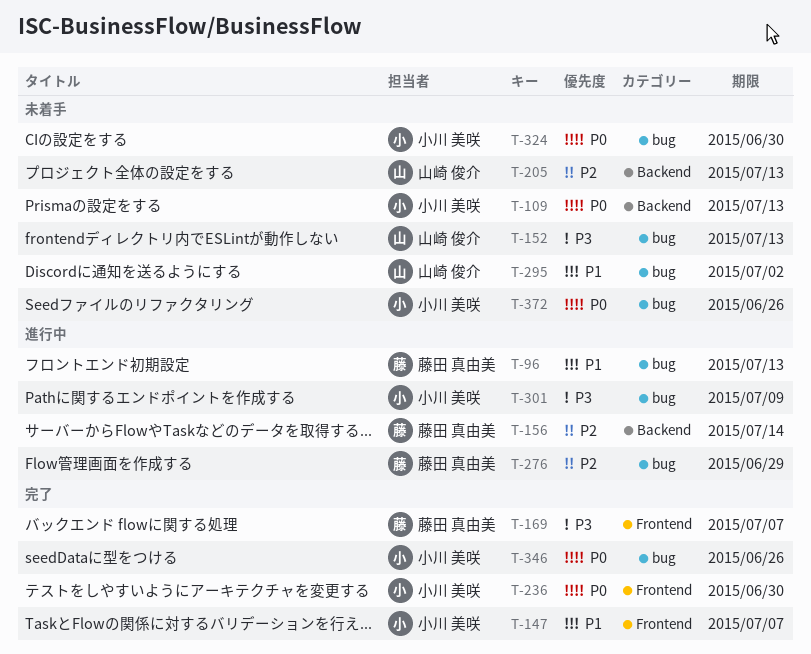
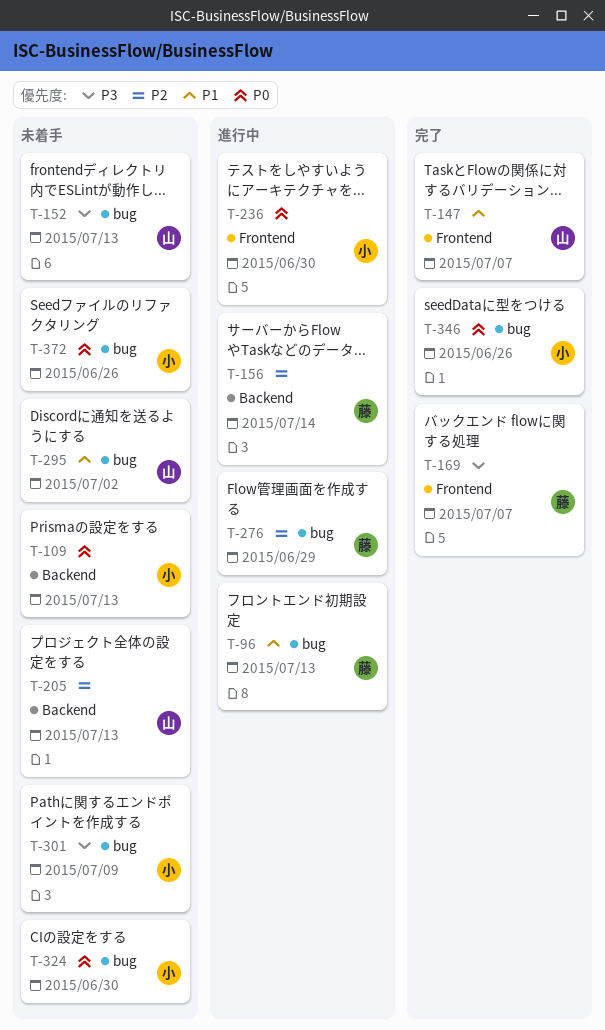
T-147, owner: 小川 美咲 -> 山崎 俊介
T-236, status: 完了 -> 進行中
T-301, status: 進行中 -> 未着手

